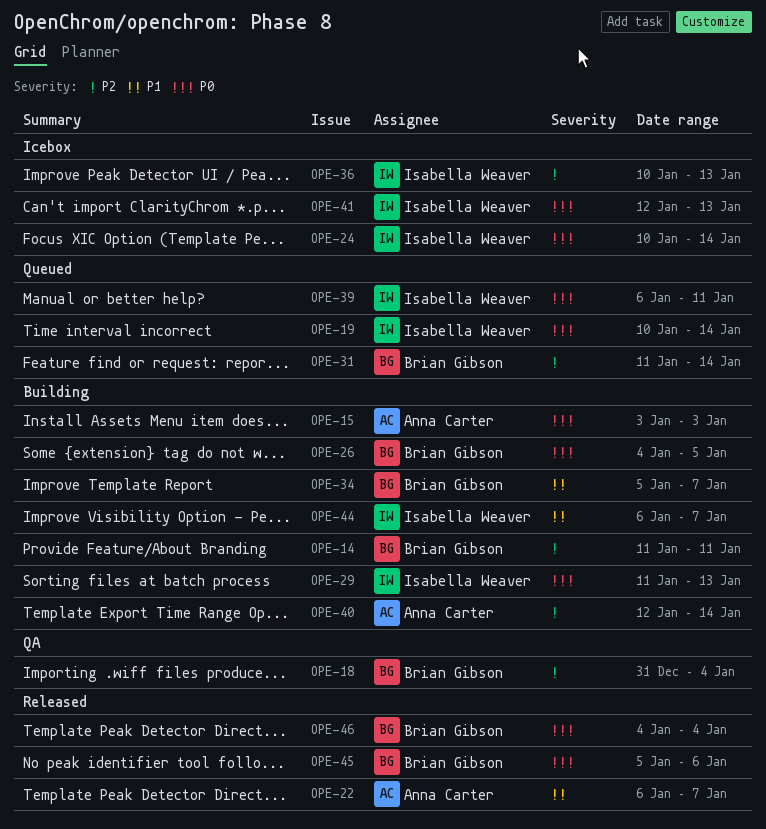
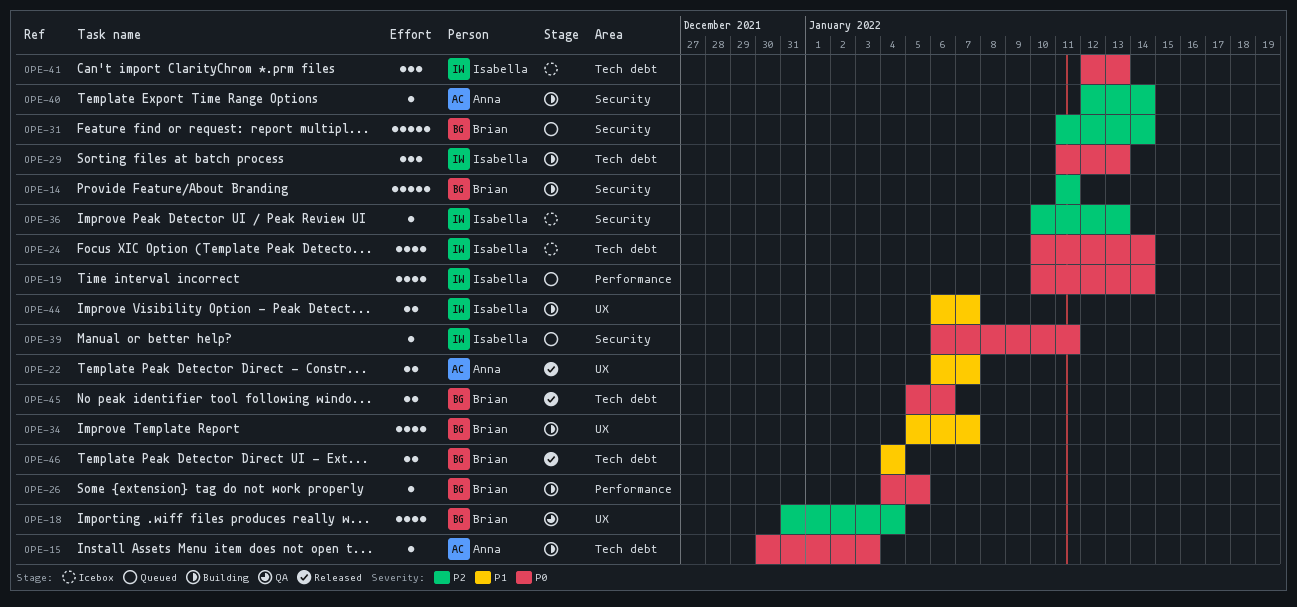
OPE-15, start: Jan 3 -> Dec 30
OPE-46, priority: P0 -> P1

